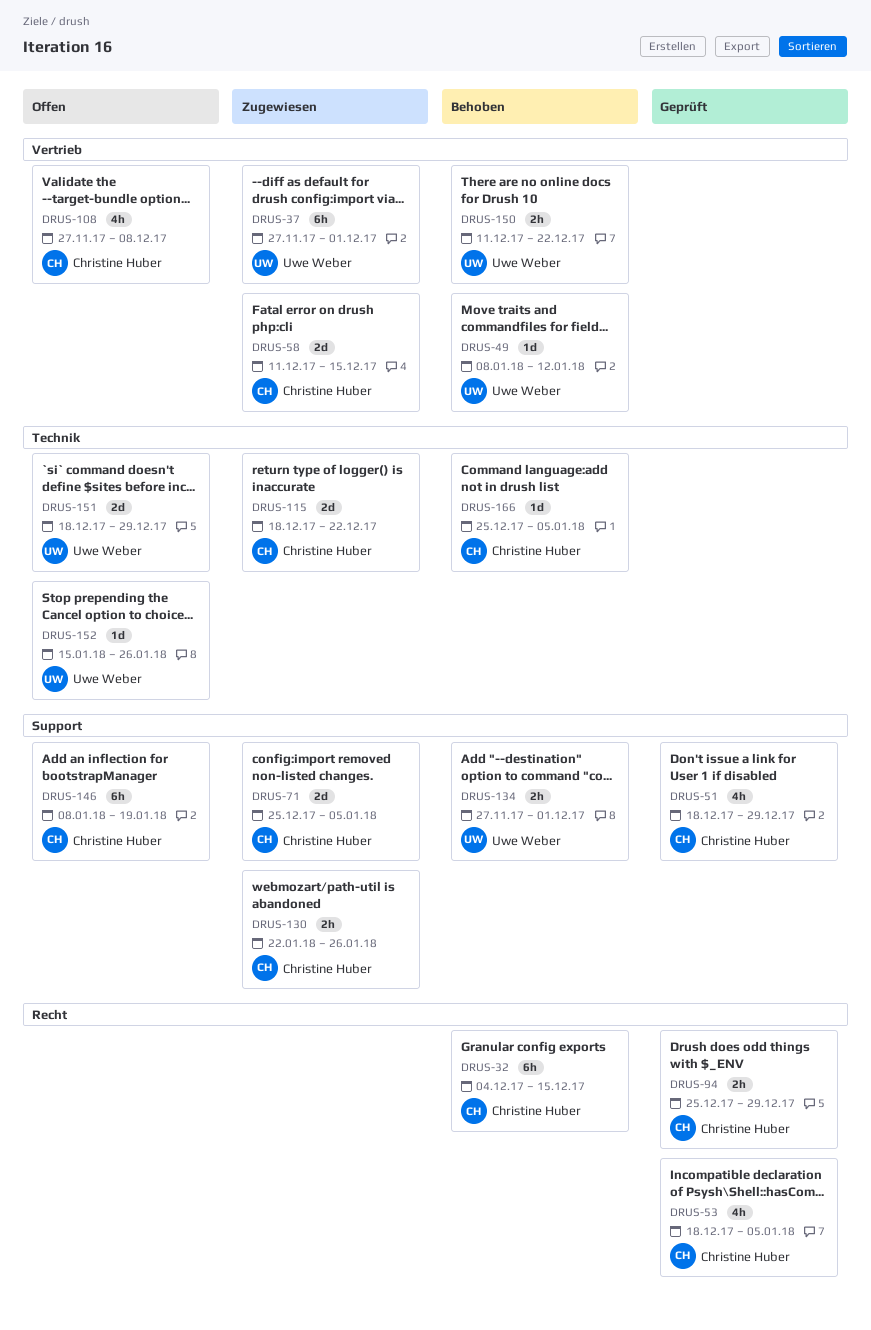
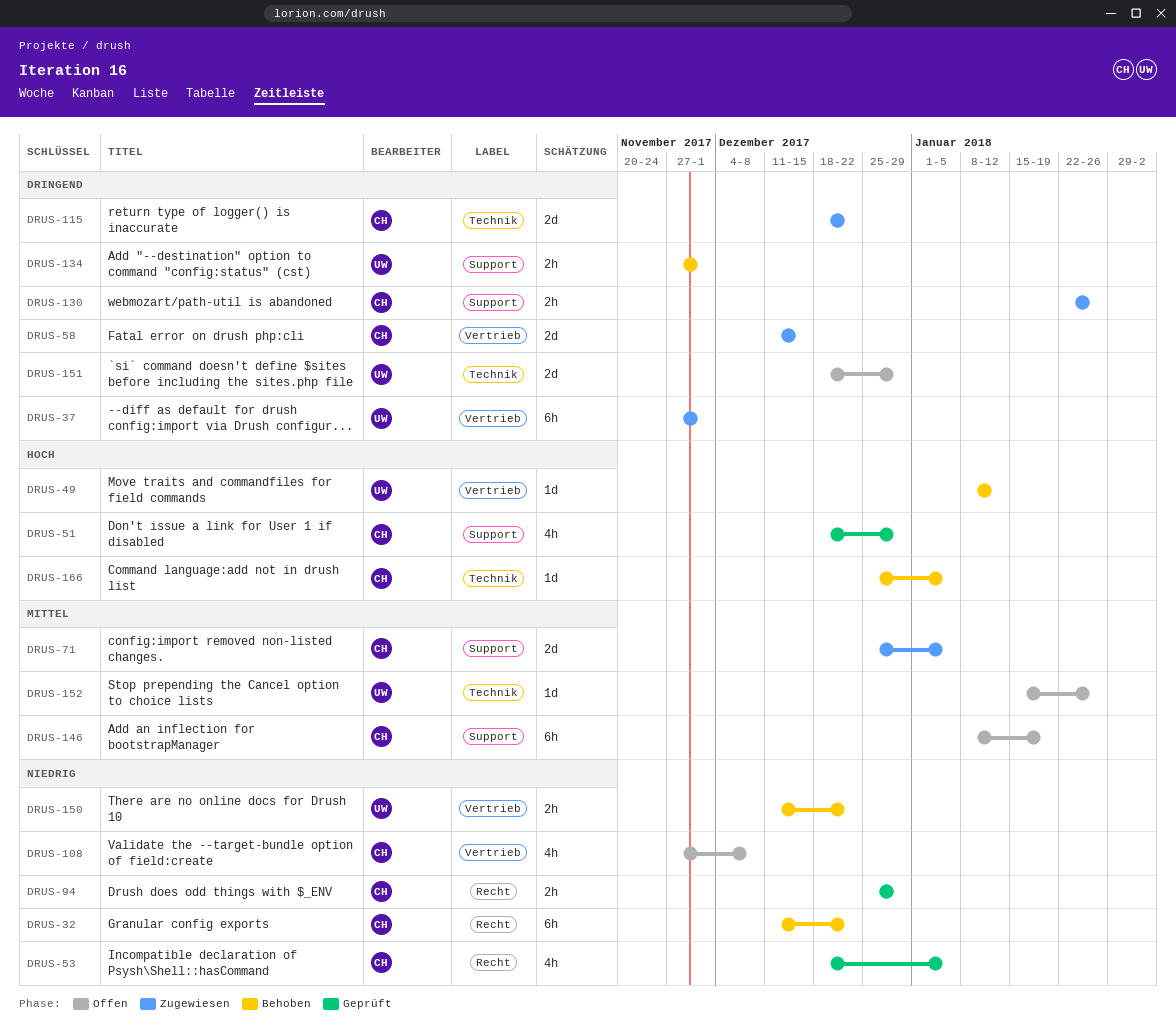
DRUS-32, start: Dec 4 -> Dec 11
DRUS-32, due: Dec 15 -> Dec 22

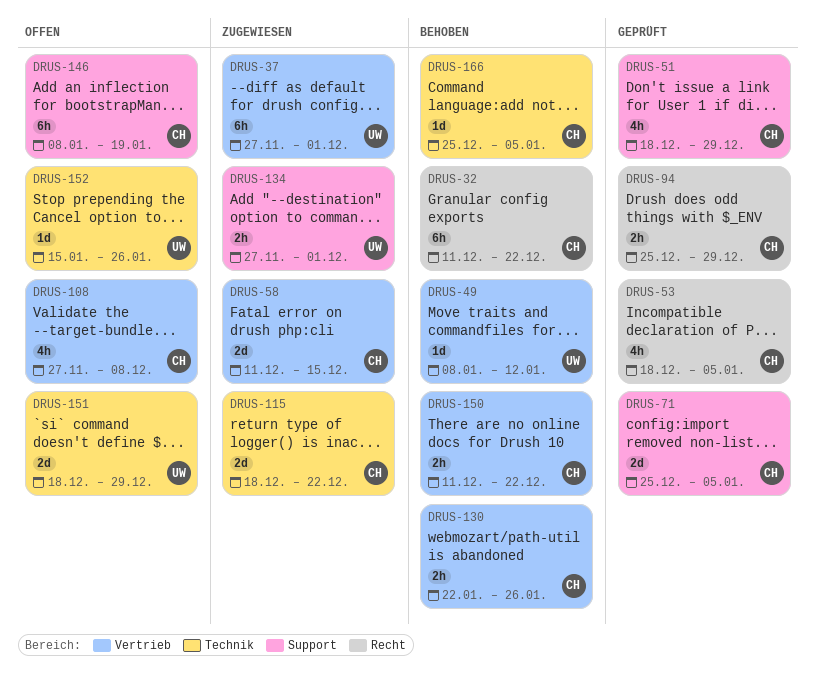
DRUS-71, status: Zugewiesen -> Geprüft
DRUS-130, status: Zugewiesen -> Behoben
DRUS-130, label: Support -> Vertrieb
DRUS-134, status: Behoben -> Zugewiesen
DRUS-150, owner: UW -> CH

